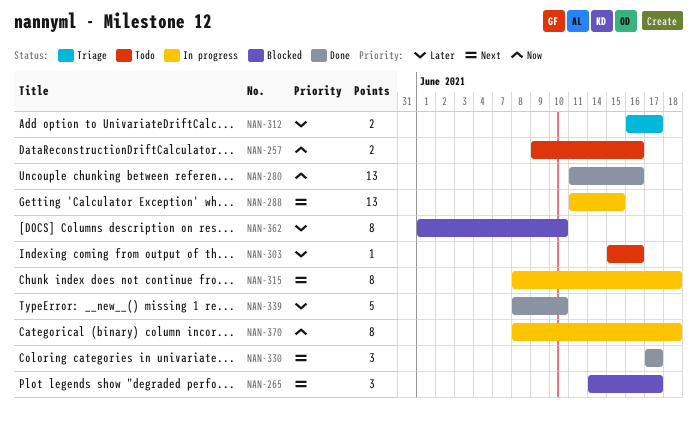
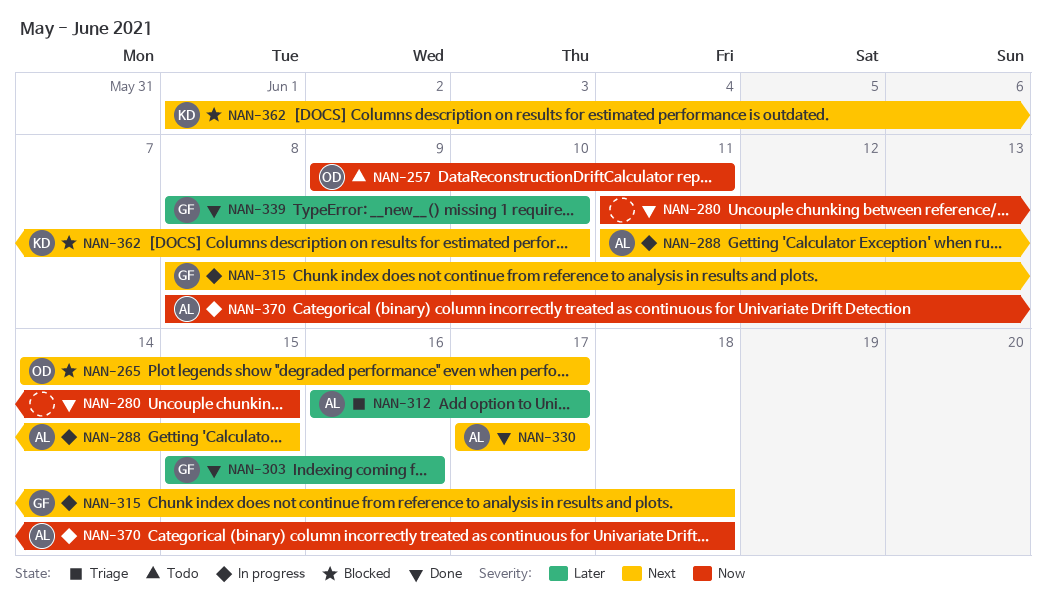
NAN-257, due: Jun 16 -> Jun 11
NAN-280, due: Jun 16 -> Jun 15
NAN-303, status: Todo -> Done
NAN-362, priority: Later -> Next

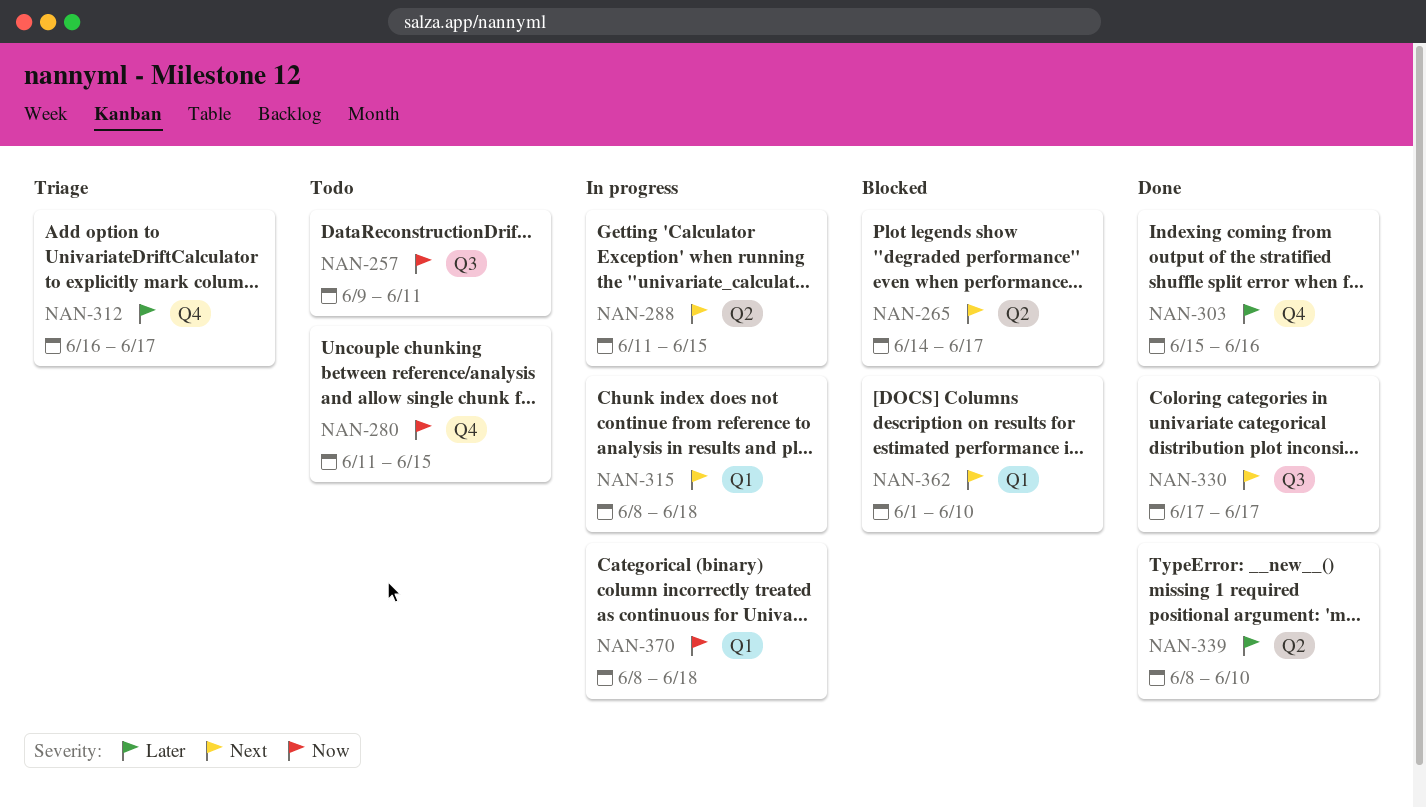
NAN-280, status: Done -> Todo

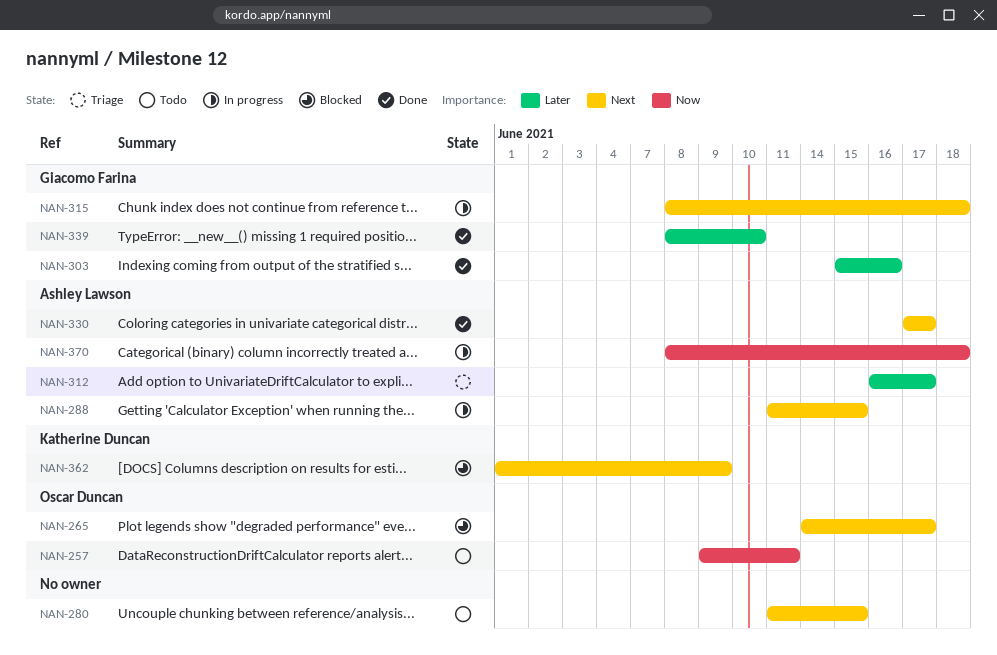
NAN-280, priority: Now -> Next
NAN-362, due: Jun 10 -> Jun 9

